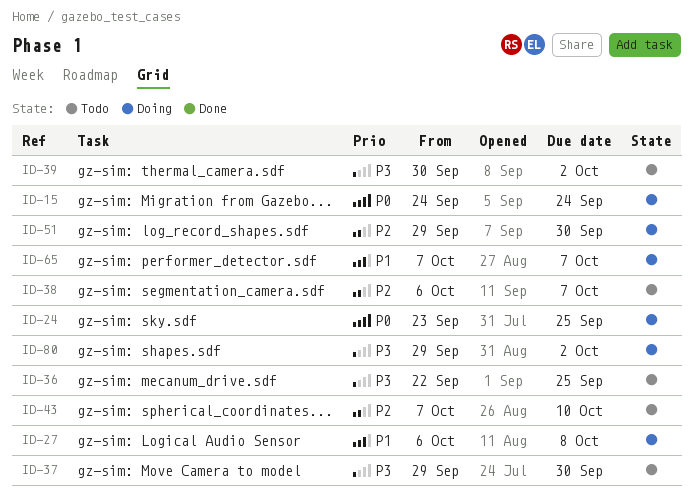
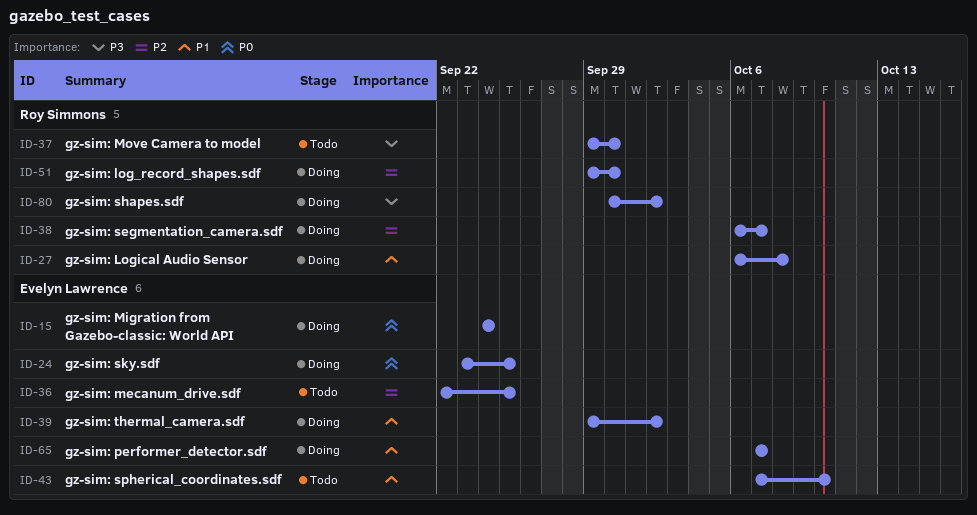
ID-36, priority: P3 -> P2
ID-38, status: Todo -> Doing
ID-39, status: Todo -> Doing
ID-39, priority: P3 -> P1
ID-39, start: Sep 30 -> Sep 29
ID-43, priority: P2 -> P1
ID-80, start: Sep 29 -> Sep 30

